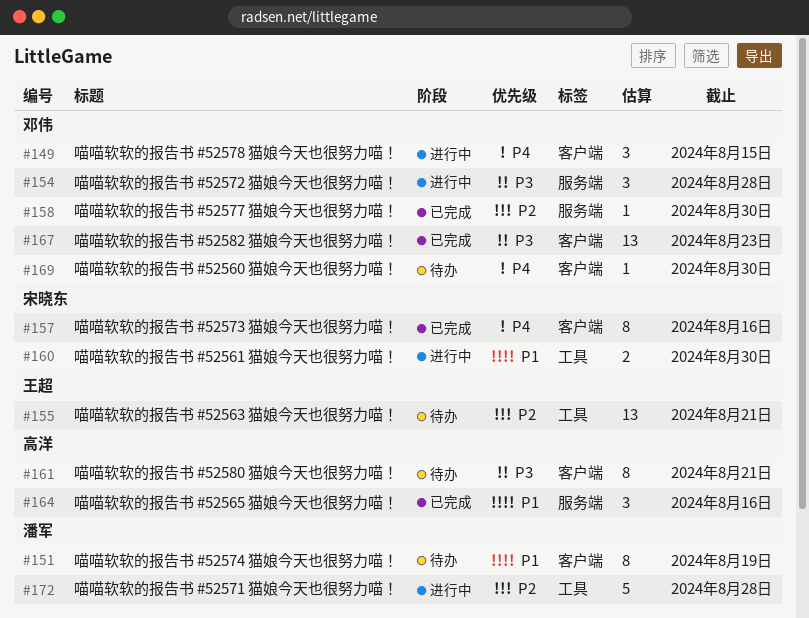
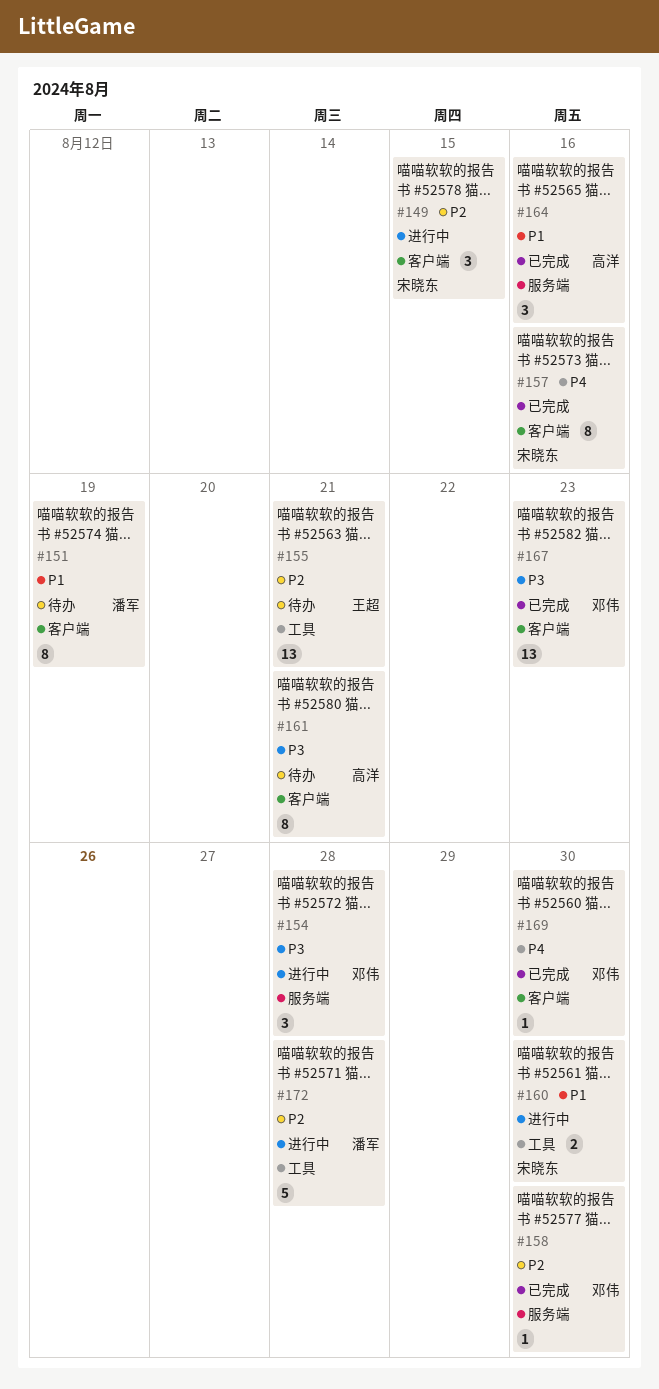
#149, owner: 邓伟 -> 宋晓东
#149, priority: P4 -> P2
#169, status: 待办 -> 已完成

